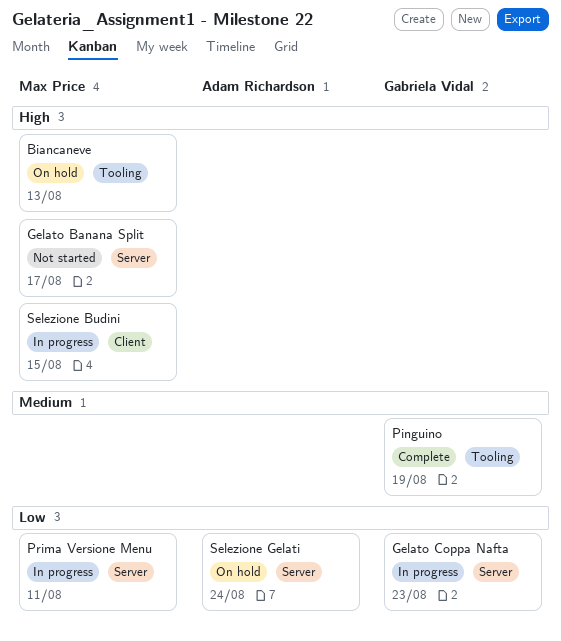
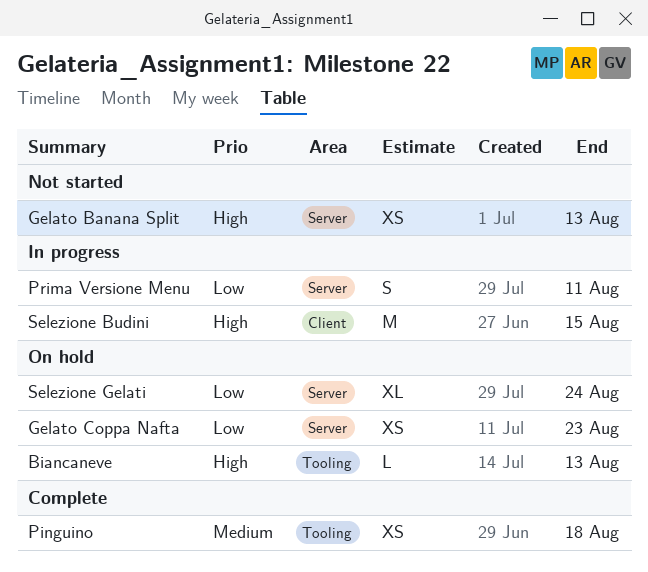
Gelato Banana Split, due: Aug 17 -> Aug 13
Gelato Coppa Nafta, status: In progress -> On hold
Pinguino, due: Aug 19 -> Aug 18

